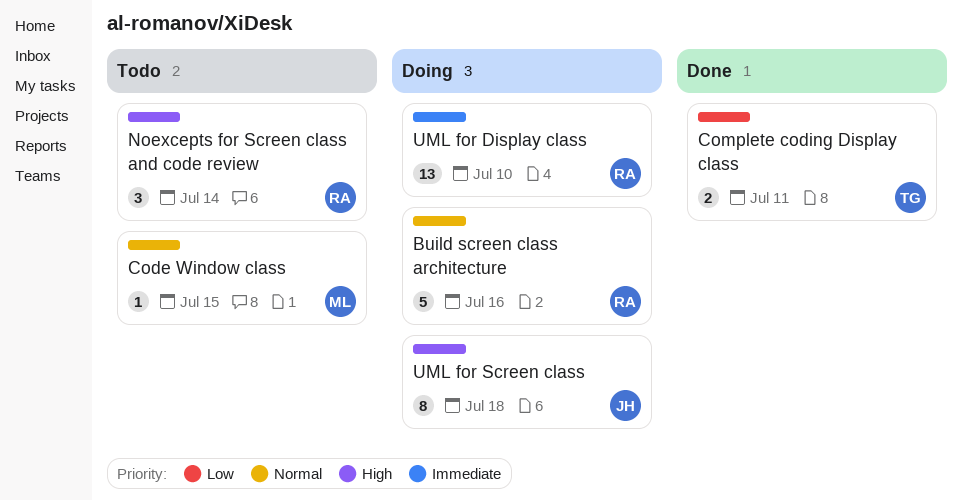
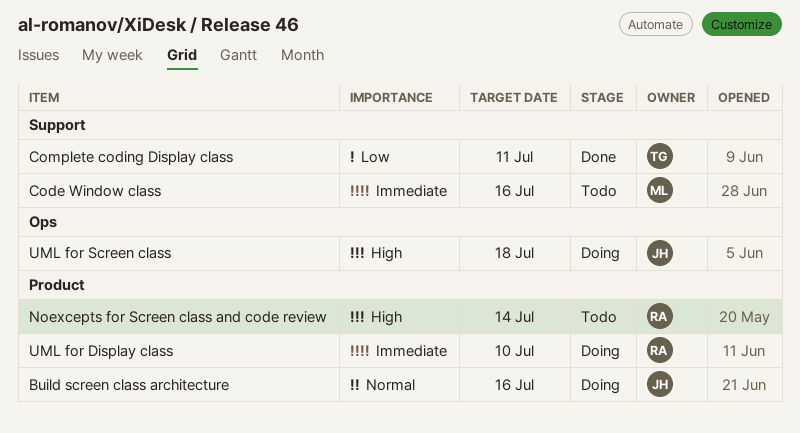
Build screen class architecture, owner: RA -> JH
Code Window class, priority: Normal -> Immediate
Code Window class, due: Jul 15 -> Jul 16

